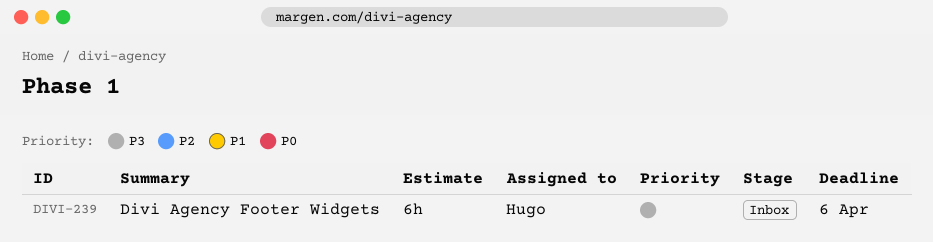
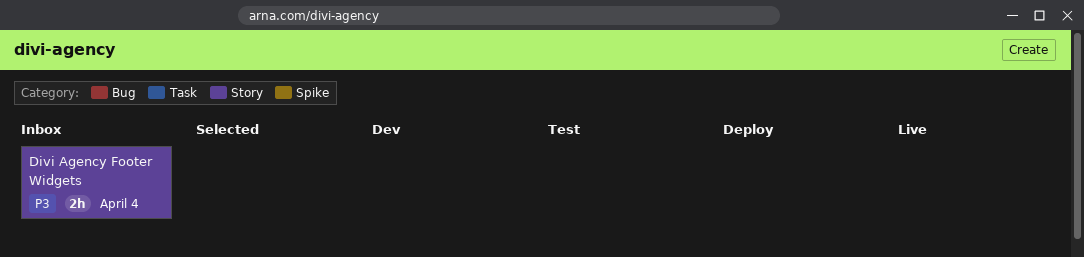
Divi Agency Footer Widgets, estimate: 6h -> 2h
Divi Agency Footer Widgets, due: Apr 6 -> Apr 4

